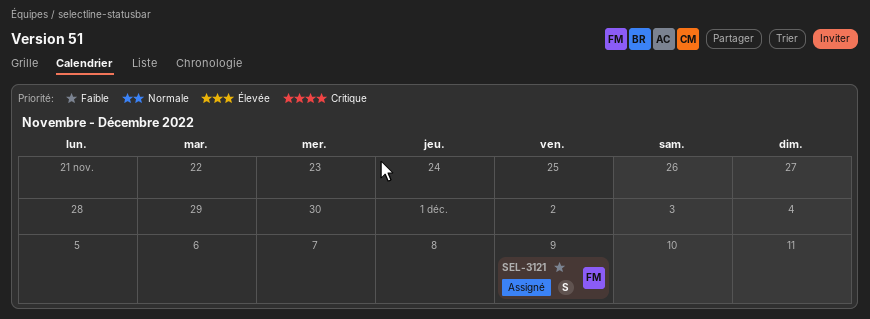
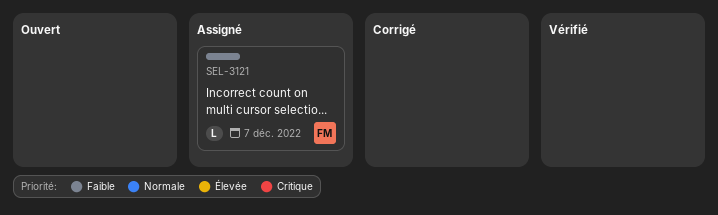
SEL-3121, estimate: S -> L
SEL-3121, due: Dec 9 -> Dec 7

